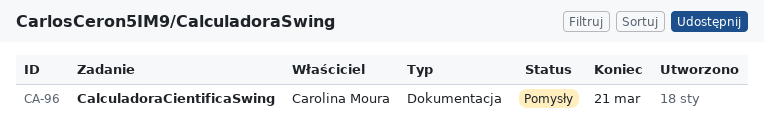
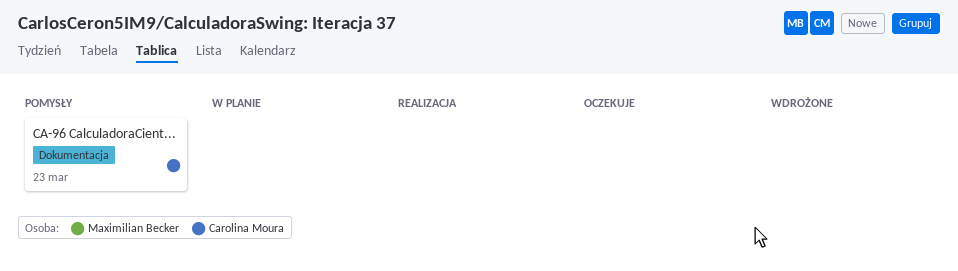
CA-96, due: Mar 21 -> Mar 23

